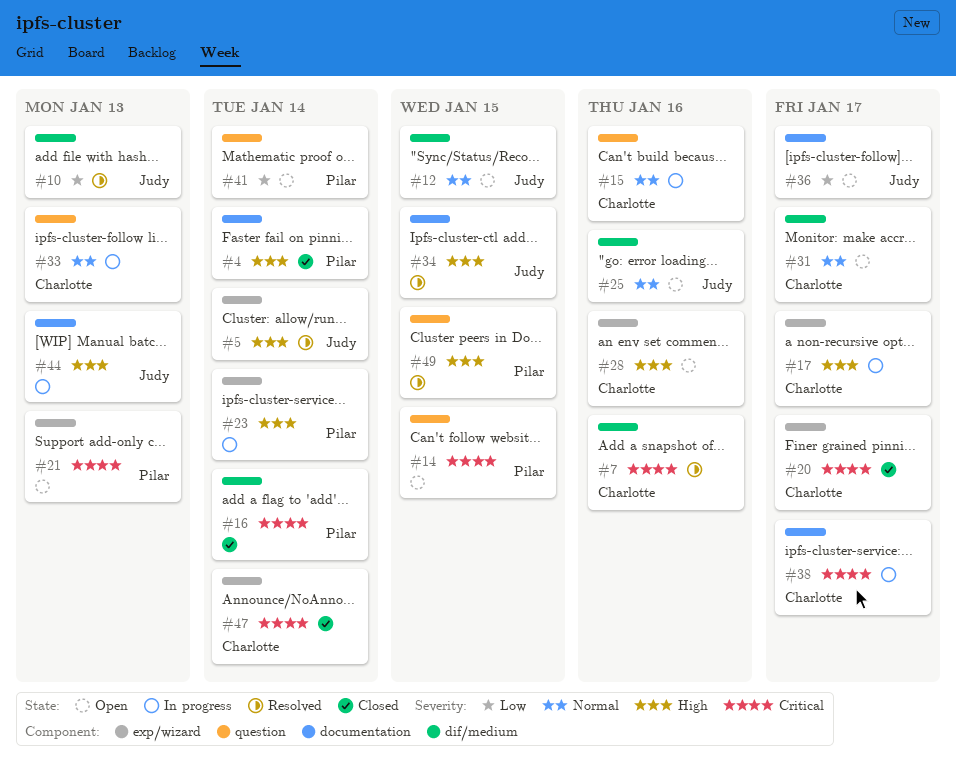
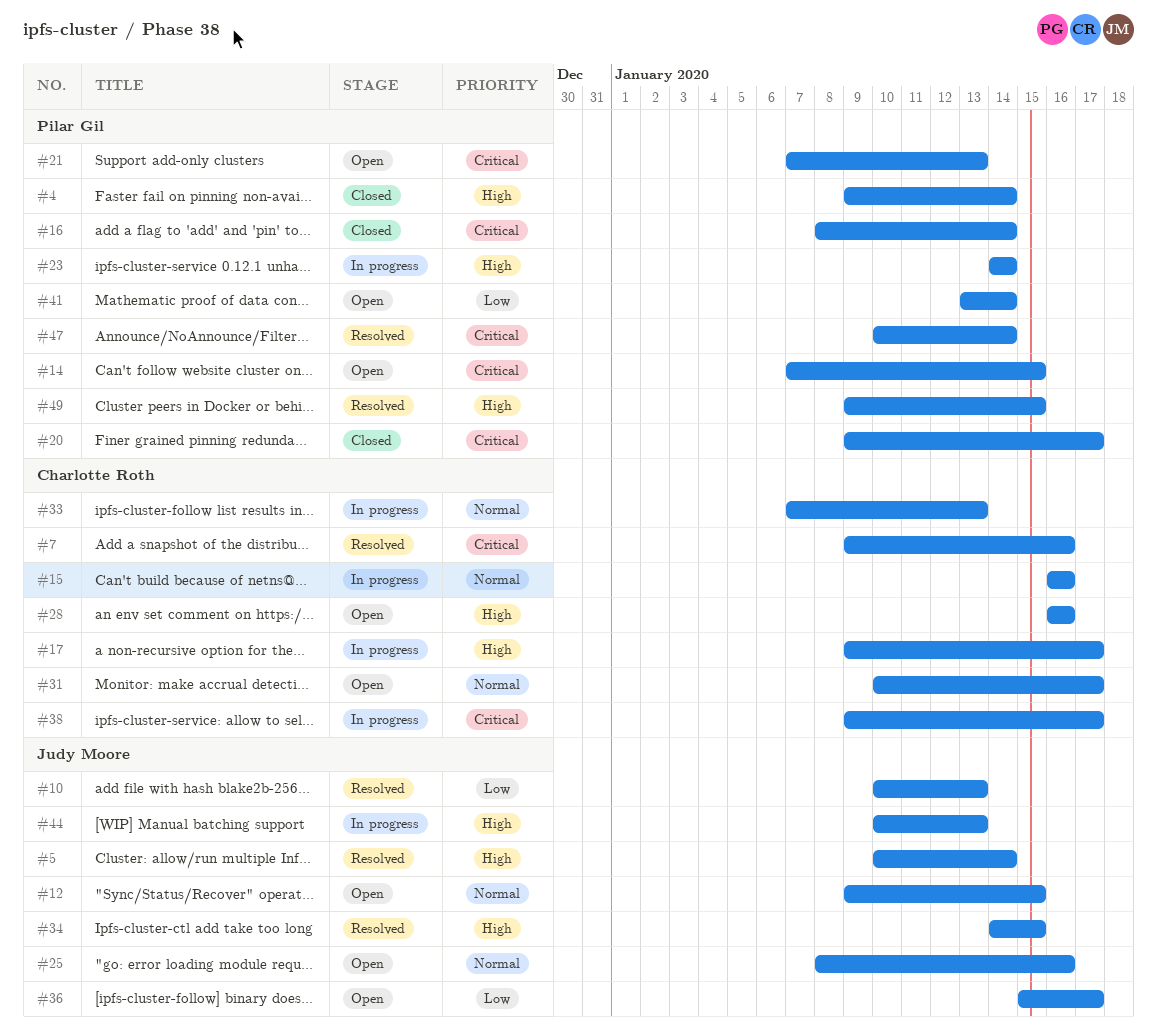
#20, owner: Charlotte Roth -> Pilar Gil
#47, status: Closed -> Resolved
#47, owner: Charlotte Roth -> Pilar Gil

